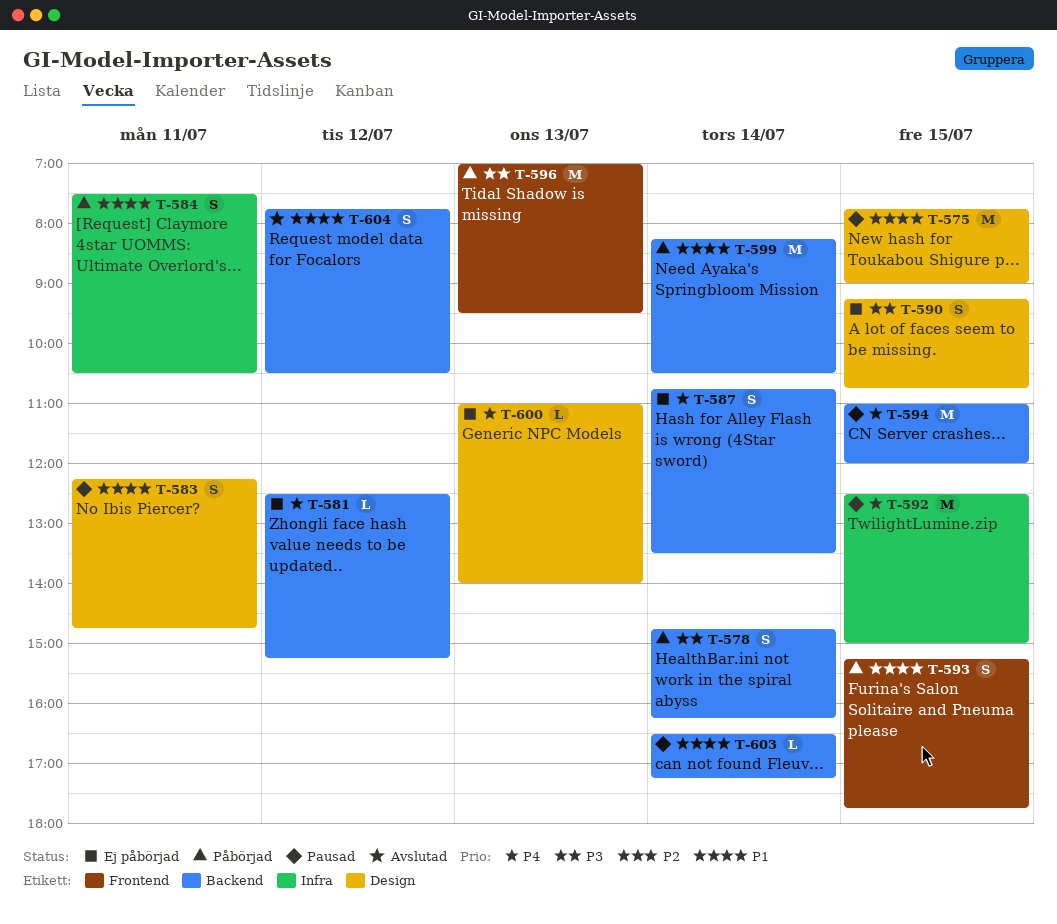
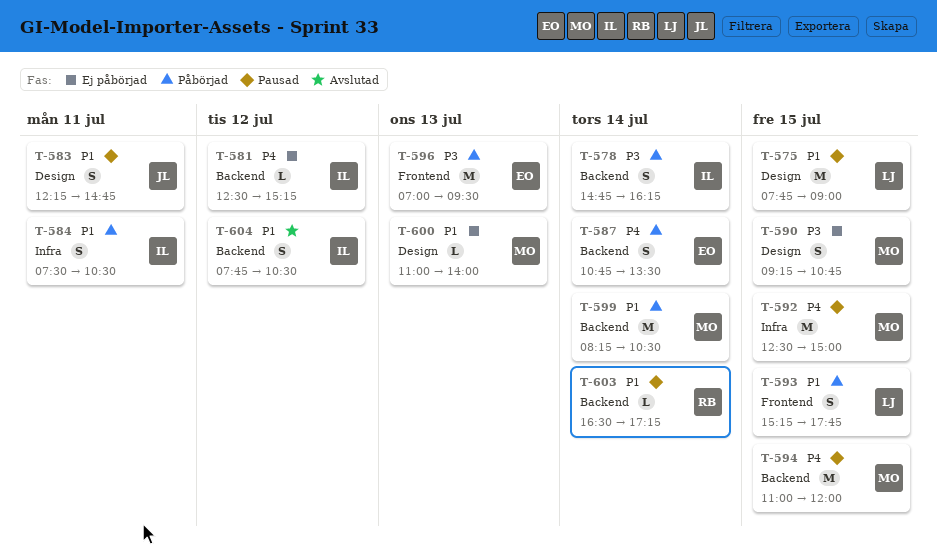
T-587, status: Ej påbörjad -> Påbörjad
T-600, priority: P4 -> P1

